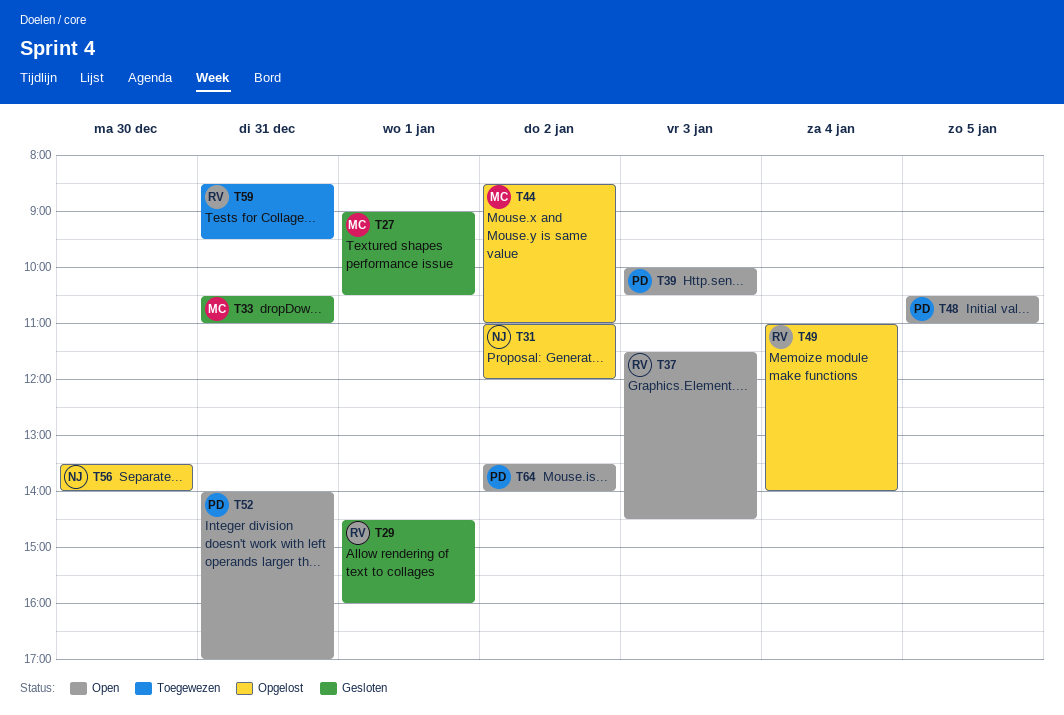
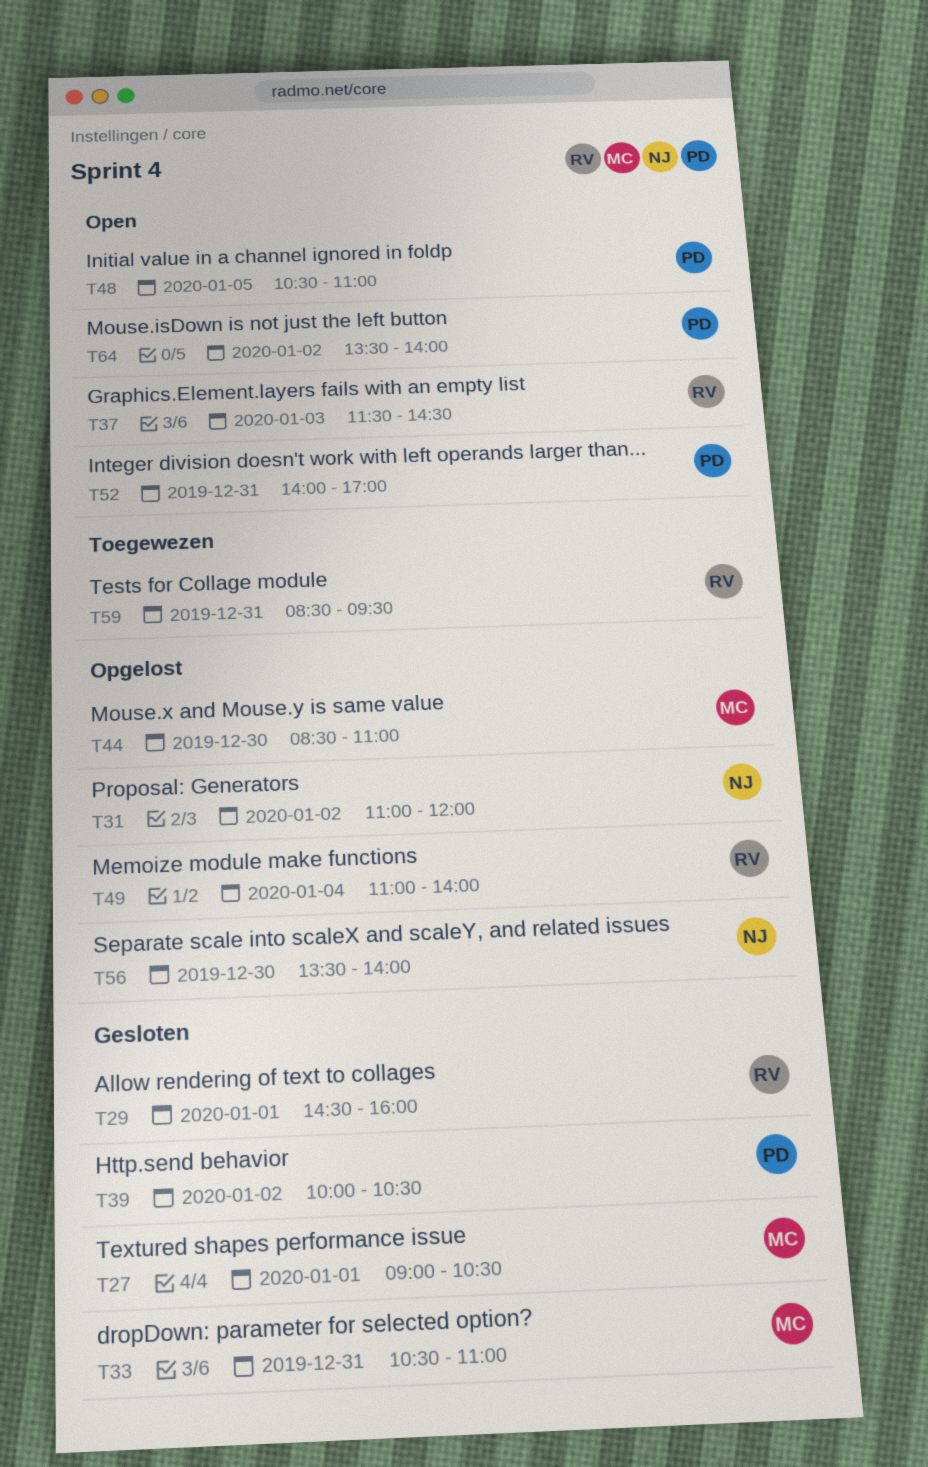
T39, status: Open -> Gesloten
T39, day: Jan 3 -> Jan 2
T44, day: Jan 2 -> Dec 30

